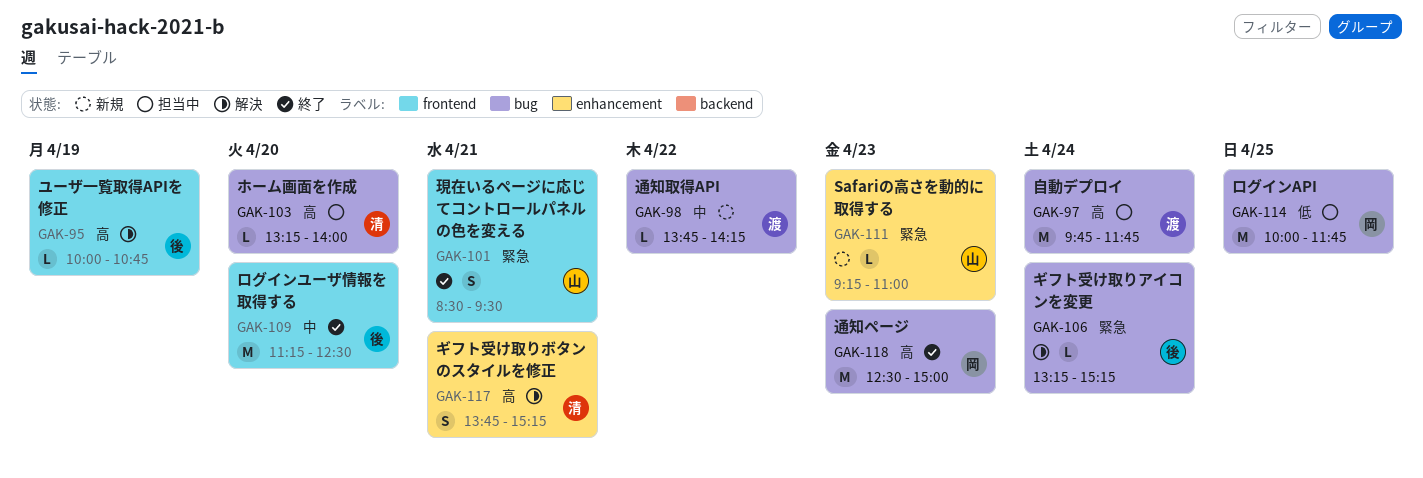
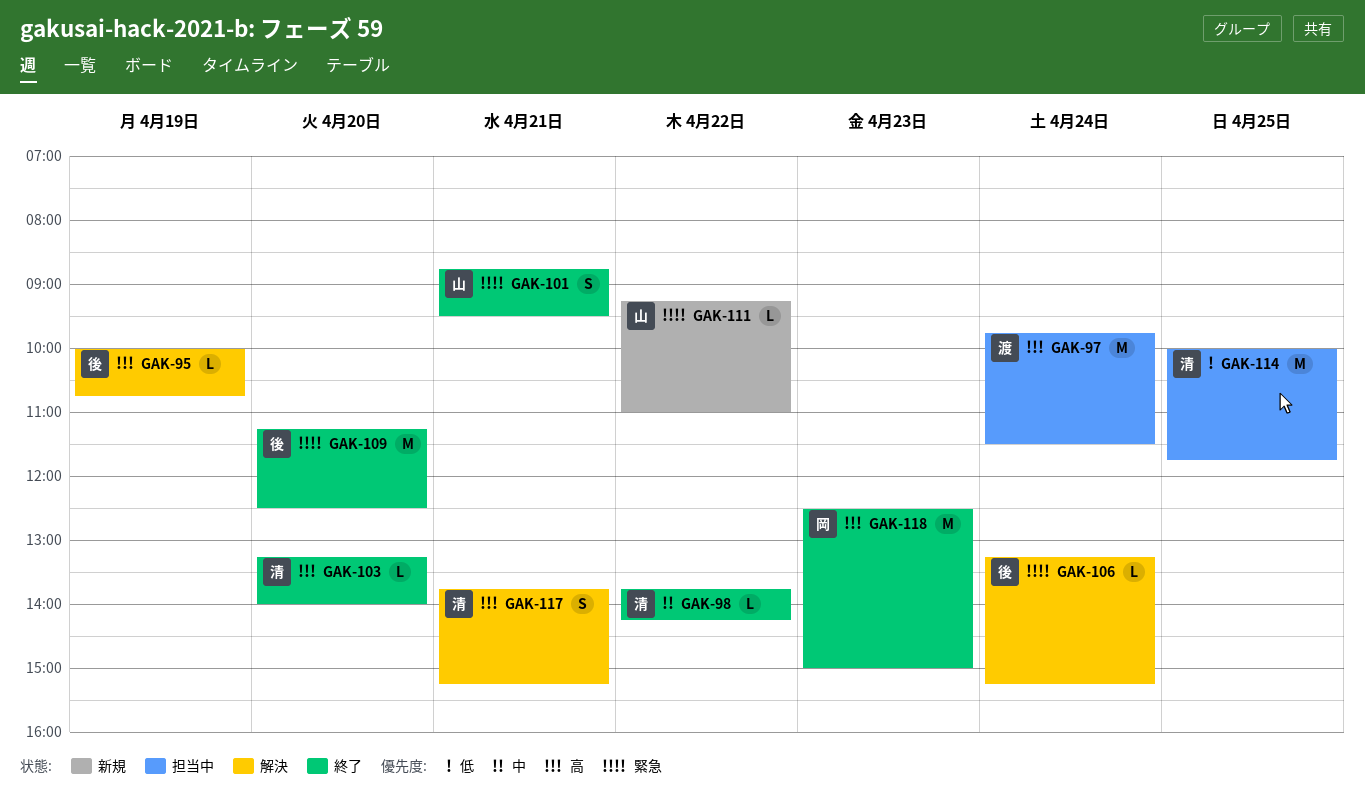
GAK-97, ends: 11:45 -> 11:30
GAK-98, status: 新規 -> 終了
GAK-98, owner: 渡 -> 清
GAK-101, begins: 08:30 -> 08:45
GAK-103, status: 担当中 -> 終了
GAK-109, priority: 中 -> 緊急
GAK-111, day: Apr 23 -> Apr 22
GAK-114, owner: 岡 -> 清

